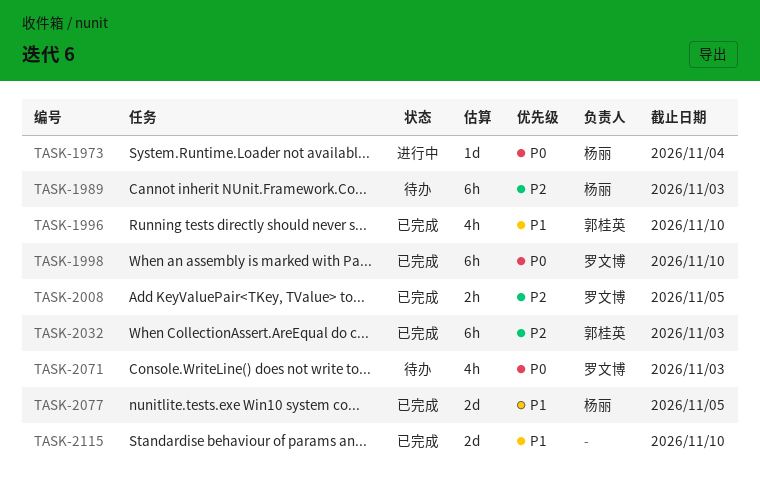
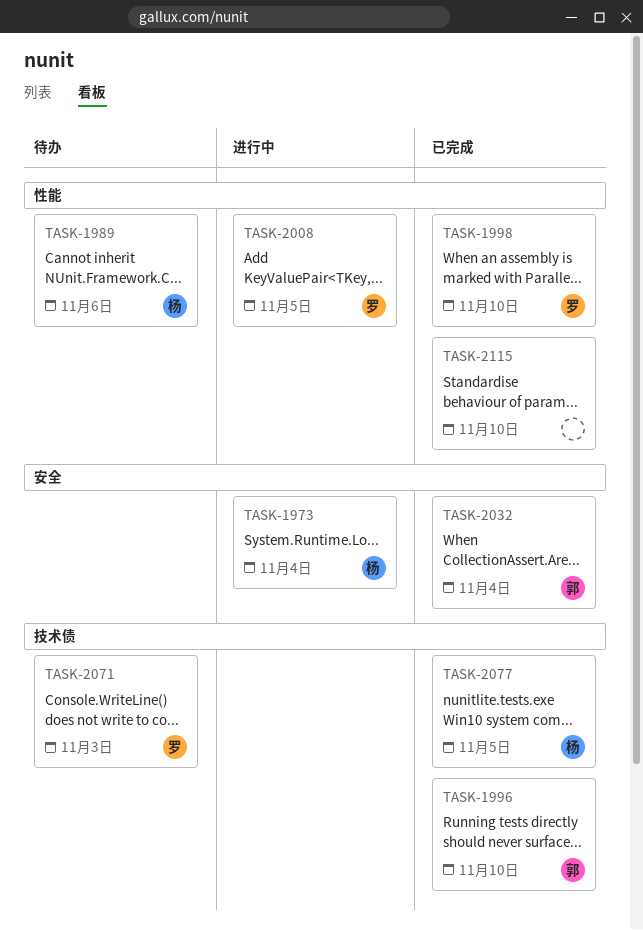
TASK-1989, due: Nov 3 -> Nov 6
TASK-2008, status: 已完成 -> 进行中
TASK-2032, due: Nov 3 -> Nov 4

